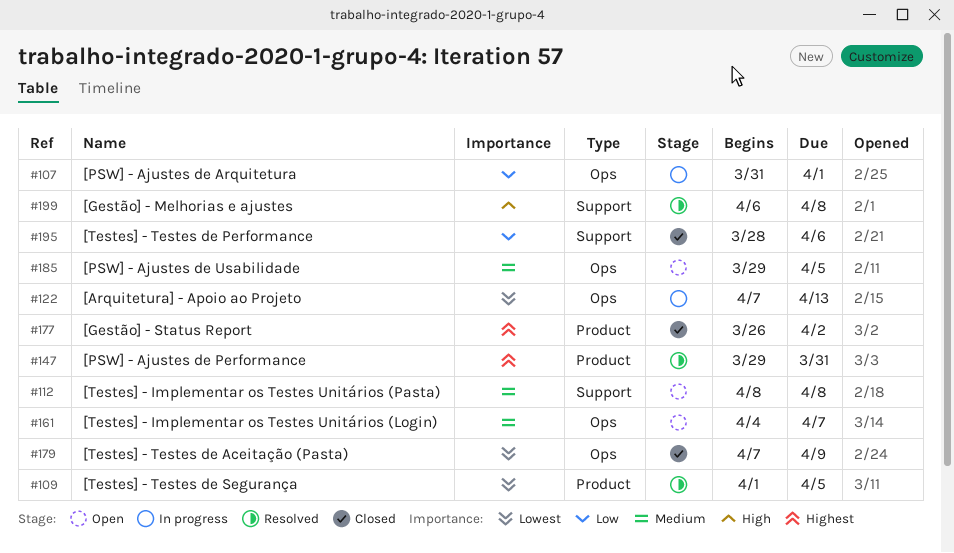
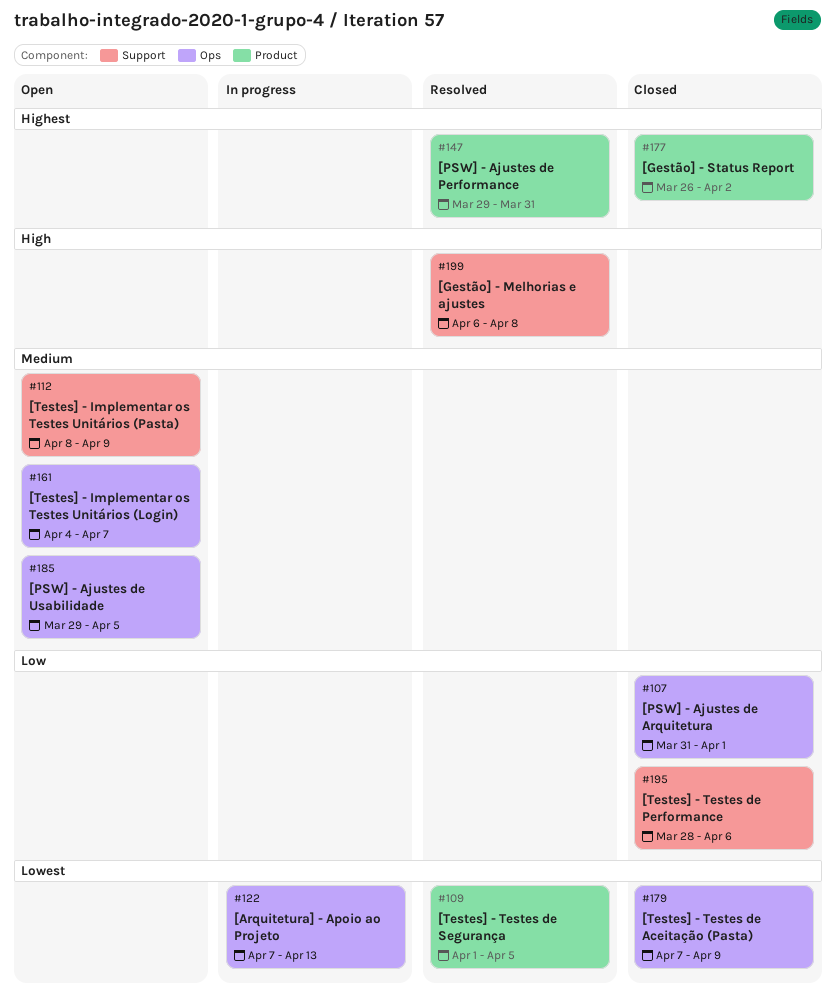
#107, status: In progress -> Closed
#112, due: Apr 8 -> Apr 9

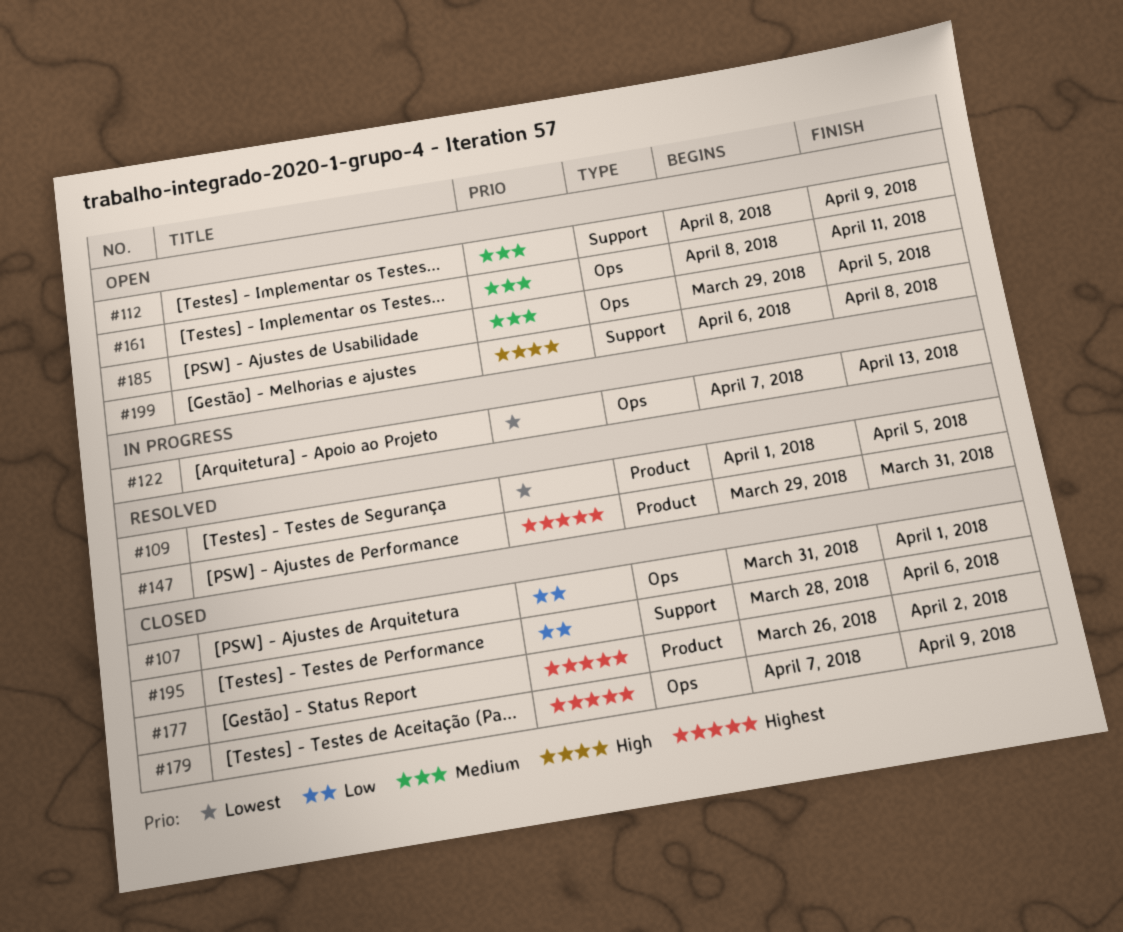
#161, start: Apr 4 -> Apr 8
#161, due: Apr 7 -> Apr 11
#179, priority: Lowest -> Highest
#199, status: Resolved -> Open

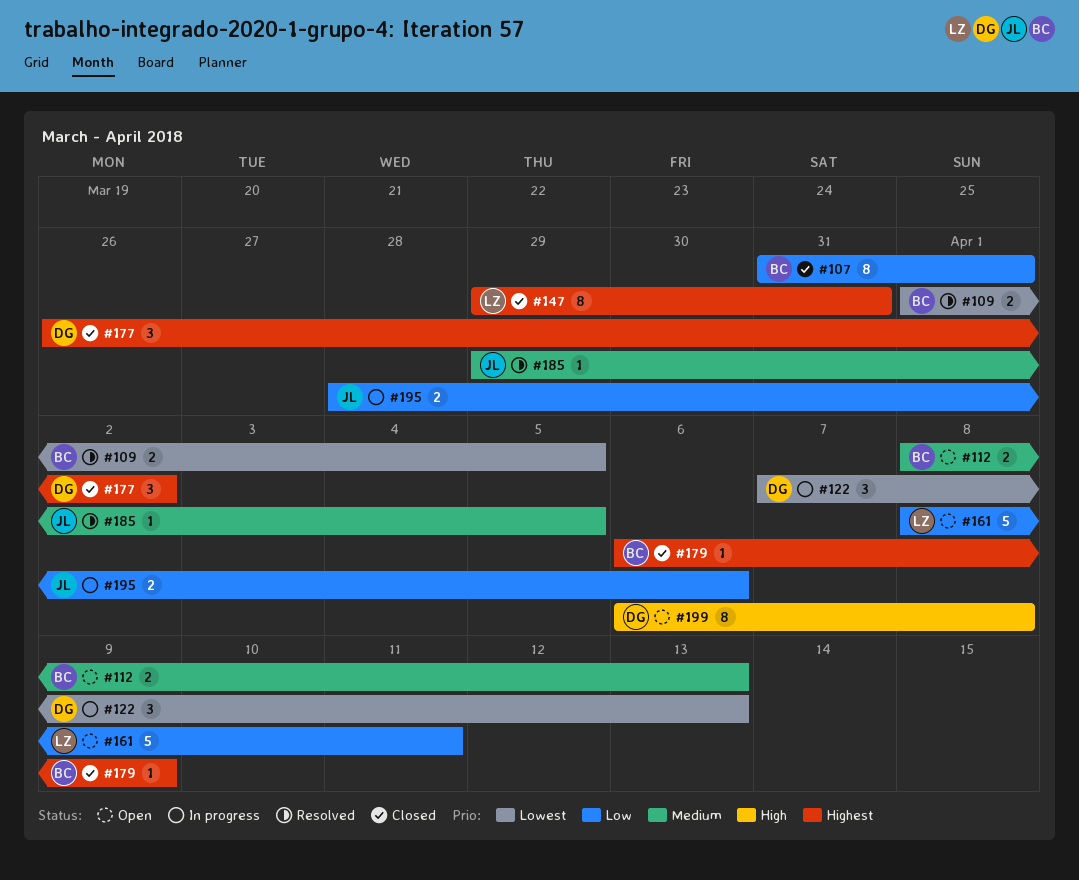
#112, due: Apr 9 -> Apr 13
#147, status: Resolved -> Closed
#161, priority: Medium -> Low
#179, start: Apr 7 -> Apr 6
#185, status: Open -> Resolved
#195, status: Closed -> In progress

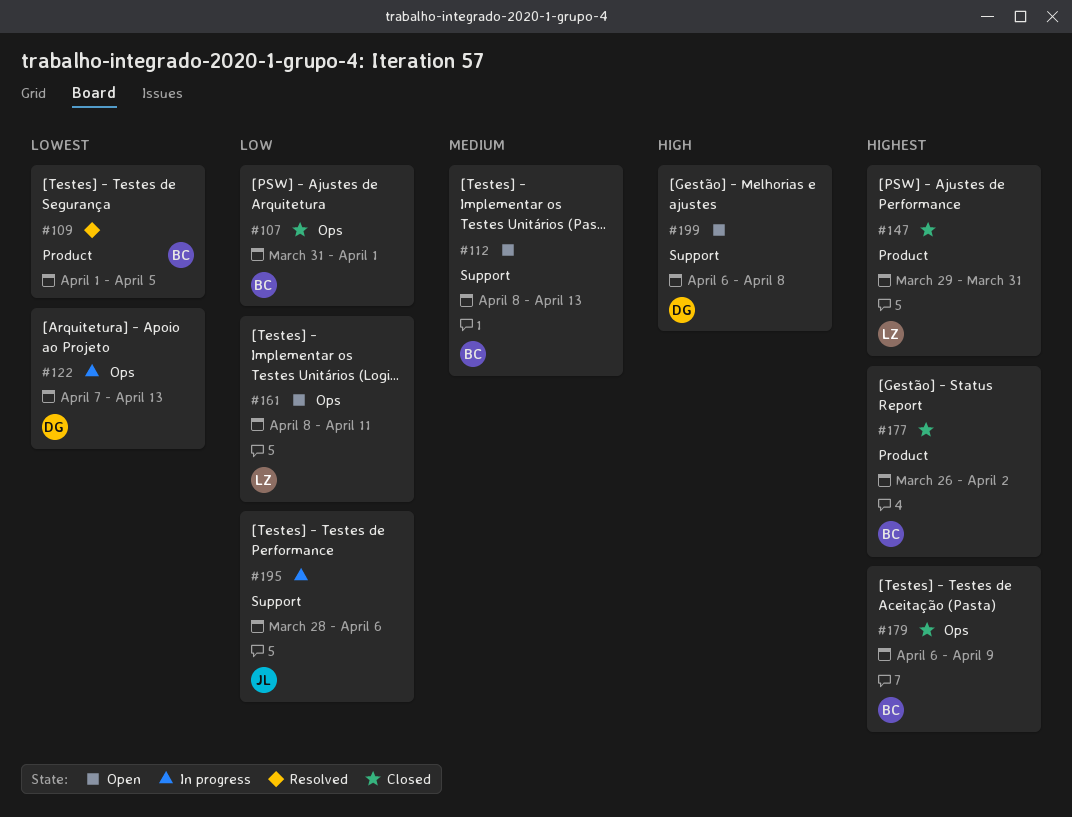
#177, owner: DG -> BC
#185: present -> none

